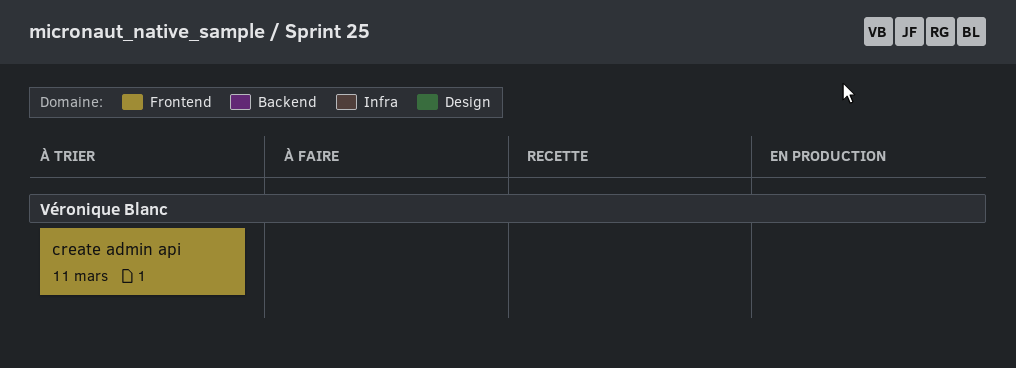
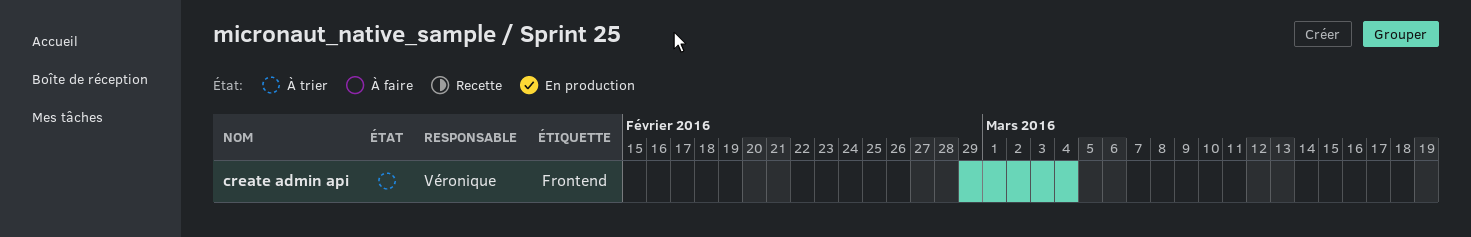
create admin api, due: Mar 11 -> Mar 4

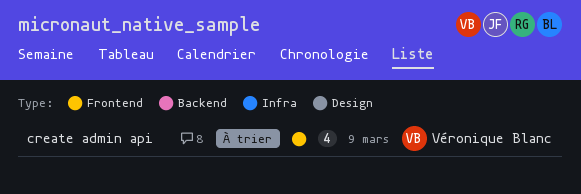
create admin api, due: Mar 4 -> Mar 9

